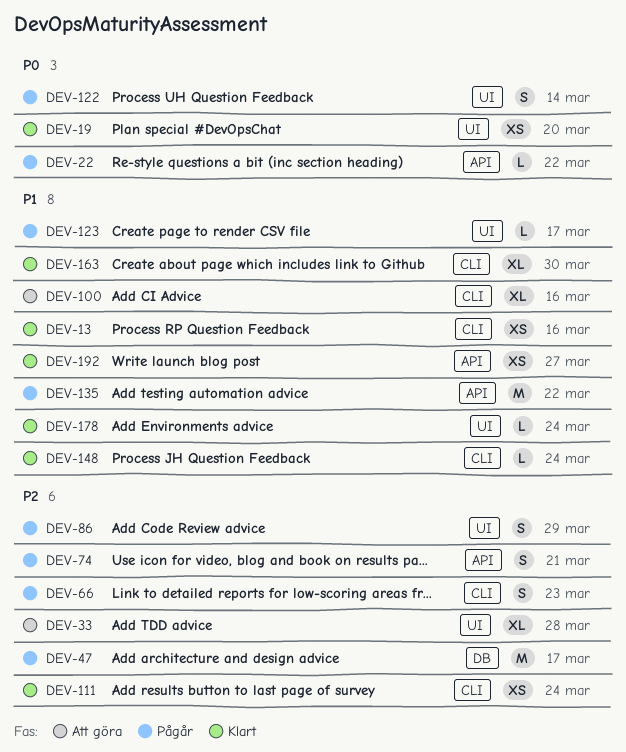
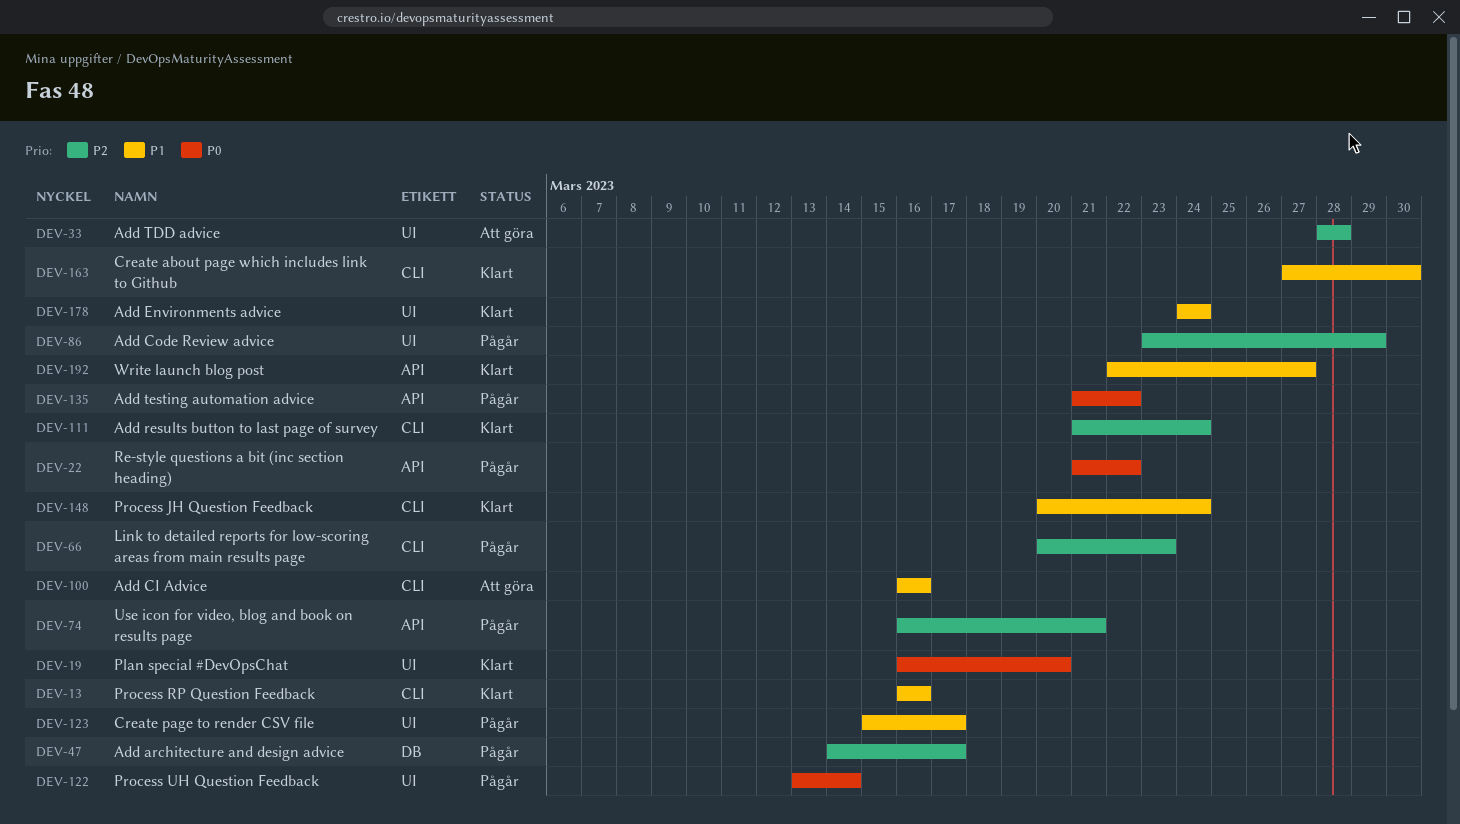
DEV-135, priority: P1 -> P0

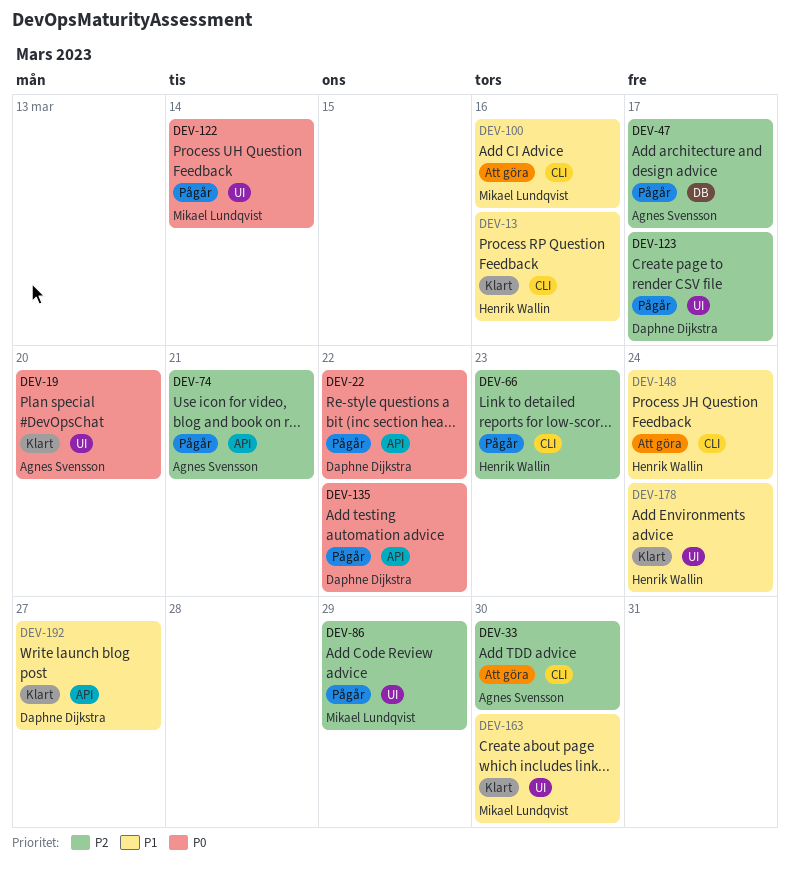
DEV-33, label: UI -> CLI
DEV-33, due: Mar 28 -> Mar 30
DEV-111: present -> none
DEV-123, priority: P1 -> P2
DEV-148, status: Klart -> Att göra
DEV-163, label: CLI -> UI

